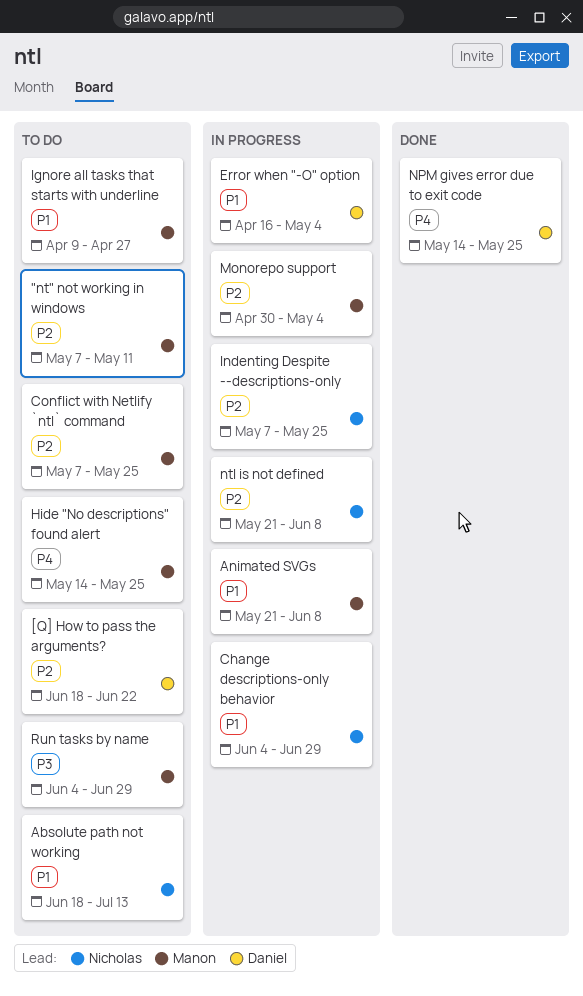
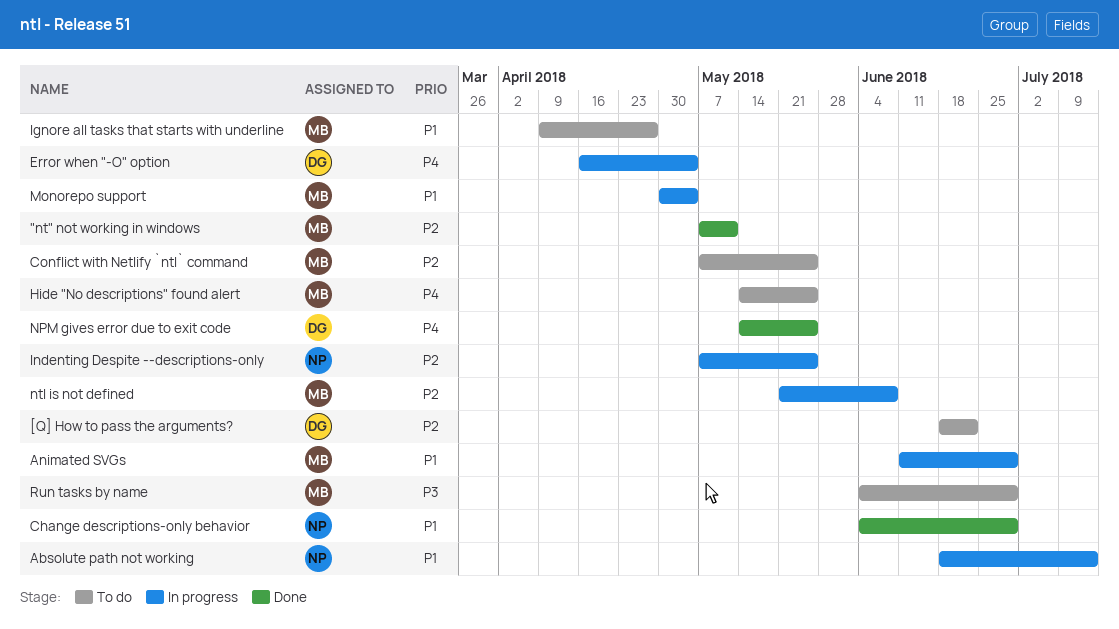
"nt" not working in windows, status: To do -> Done
Absolute path not working, status: To do -> In progress
Animated SVGs, start: May 21 -> Jun 11
Animated SVGs, due: Jun 8 -> Jun 29
Change descriptions-only behavior, status: In progress -> Done
Error when "-O" option, priority: P1 -> P4
Monorepo support, priority: P2 -> P1
ntl is not defined, owner: Nicholas -> Manon

